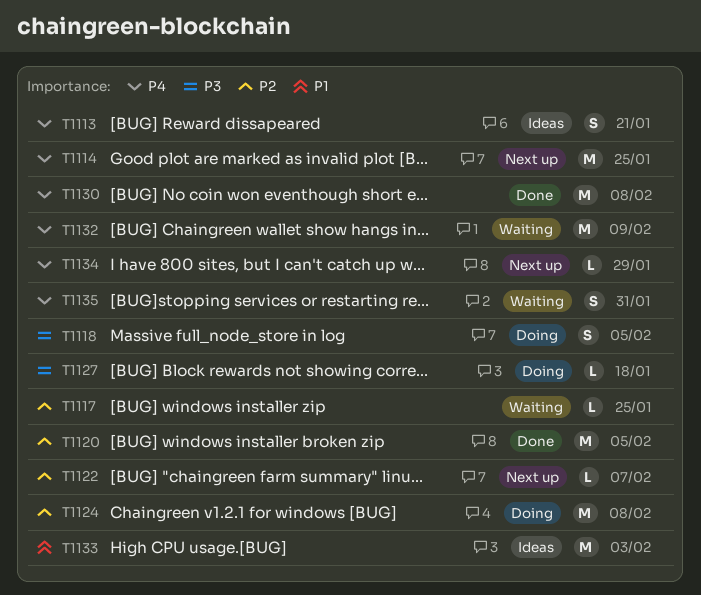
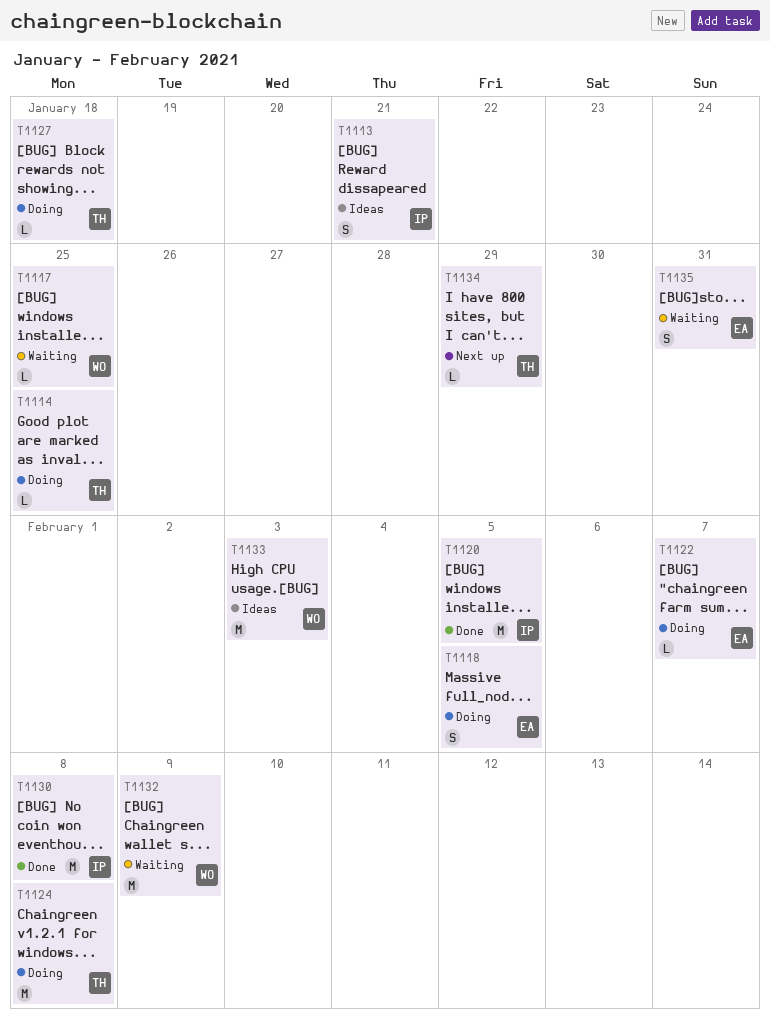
T1114, status: Next up -> Doing
T1114, estimate: M -> L
T1122, status: Next up -> Doing

